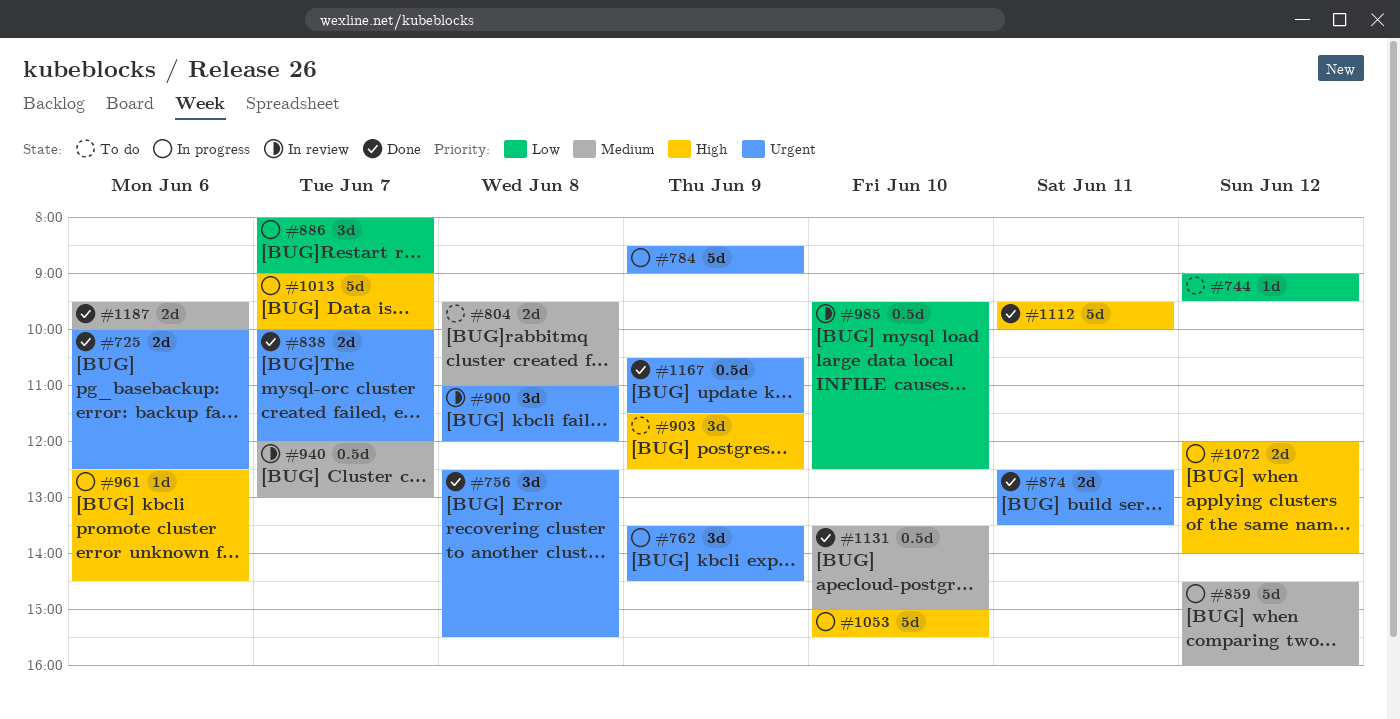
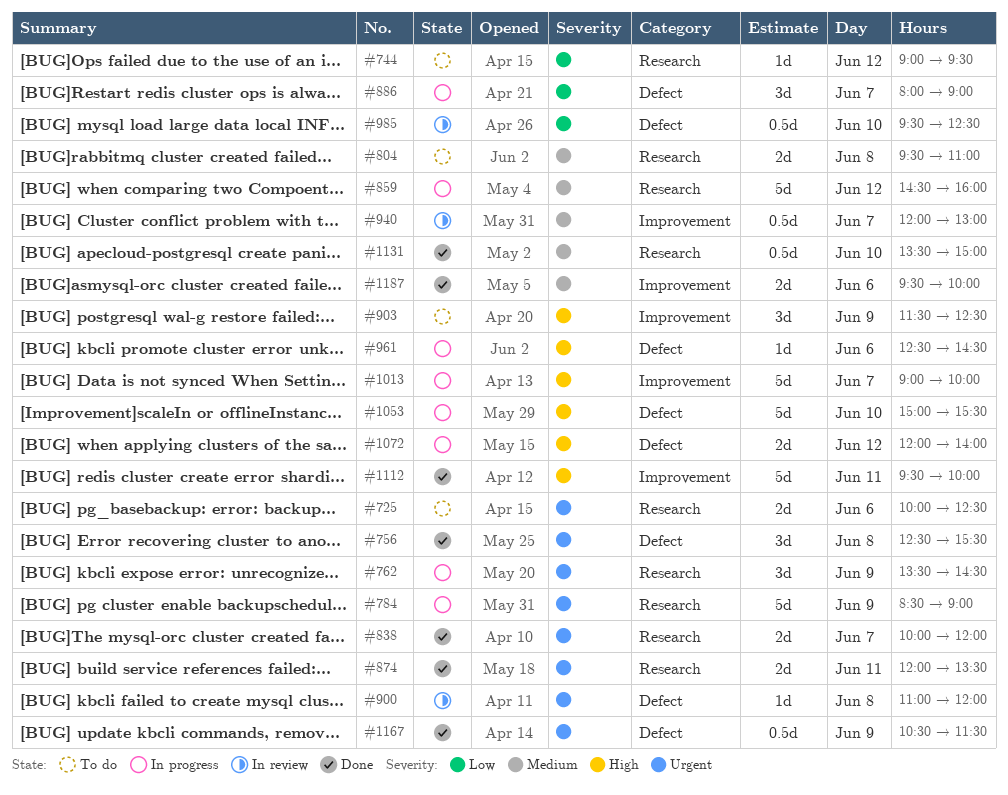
#725, status: Done -> To do
#874, begins: 12:30 -> 12:00
#900, estimate: 3d -> 1d

